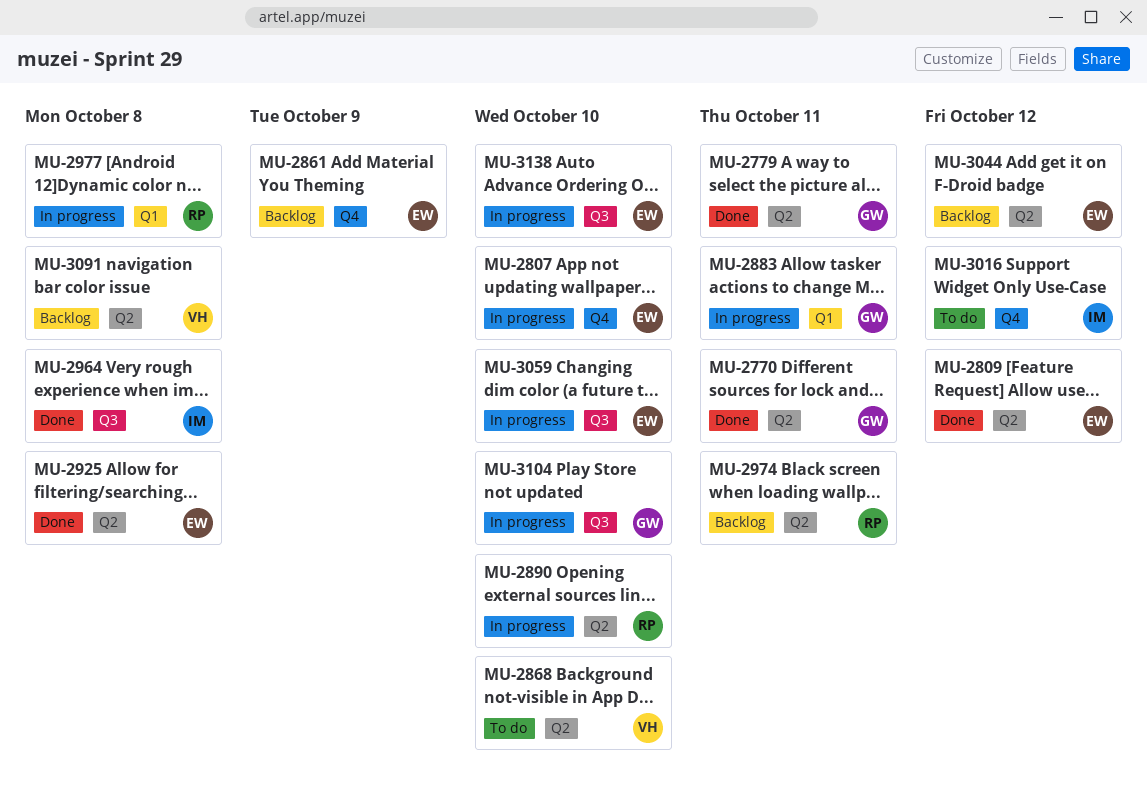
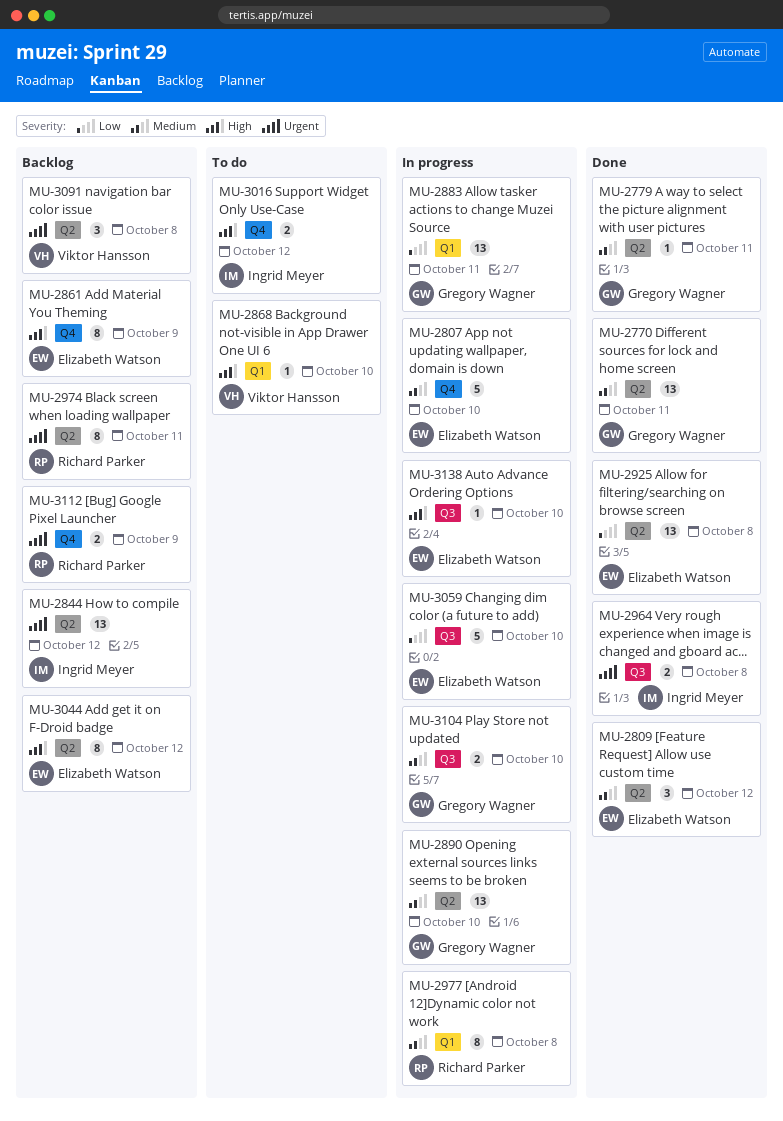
MU-2844: none -> present
MU-2868, label: Q2 -> Q1
MU-2890, owner: Richard Parker -> Gregory Wagner
MU-3112: none -> present

